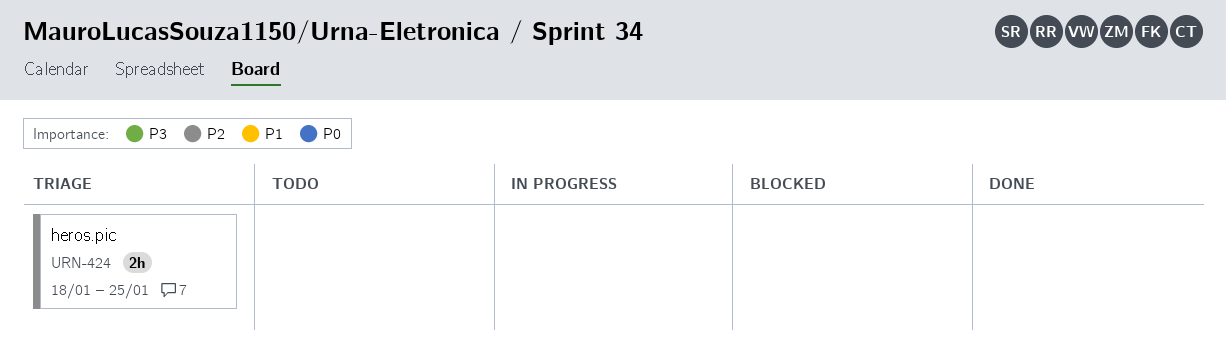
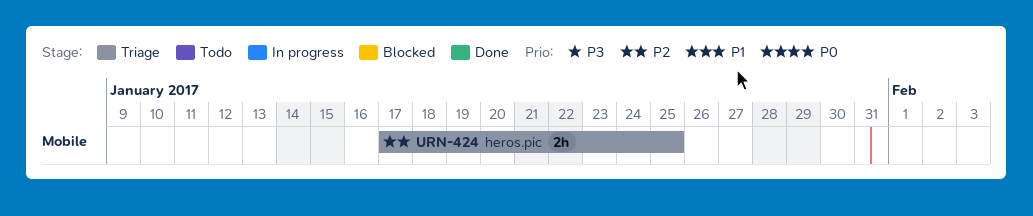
URN-424, start: Jan 18 -> Jan 17

